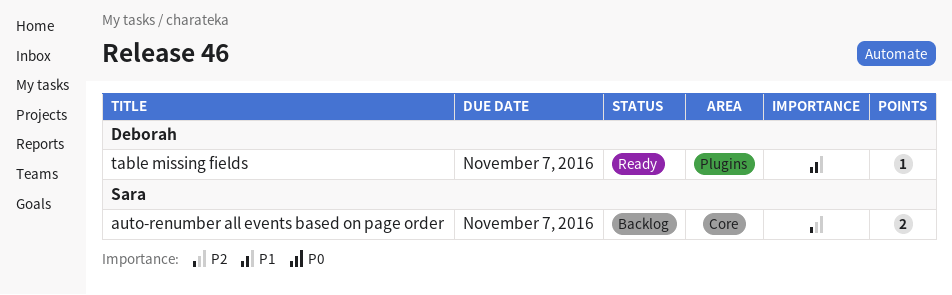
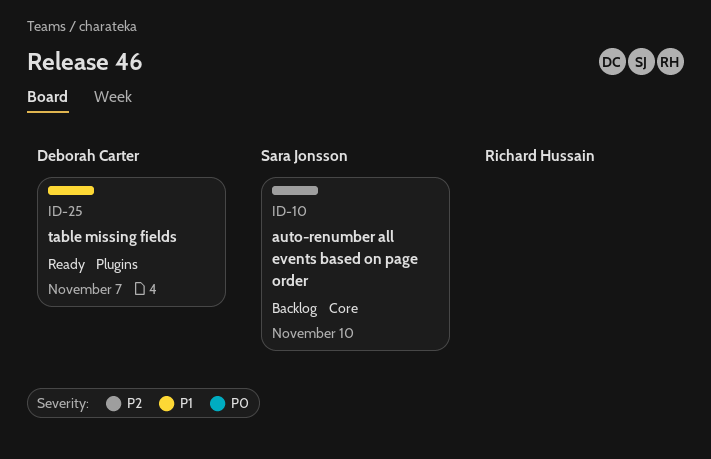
auto-renumber all events based on page order, due: Nov 7 -> Nov 10

